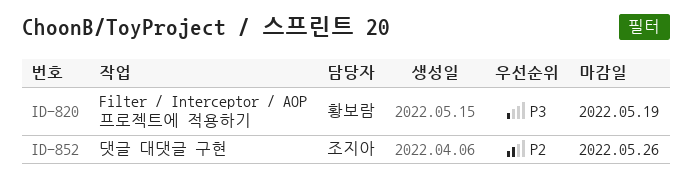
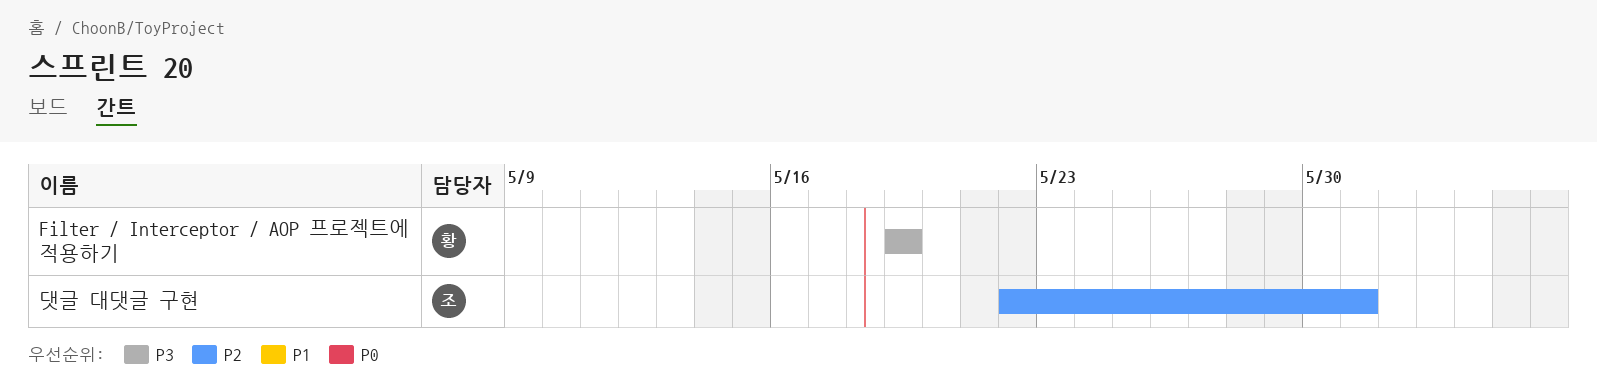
댓글 대댓글 구현, due: May 26 -> May 31

